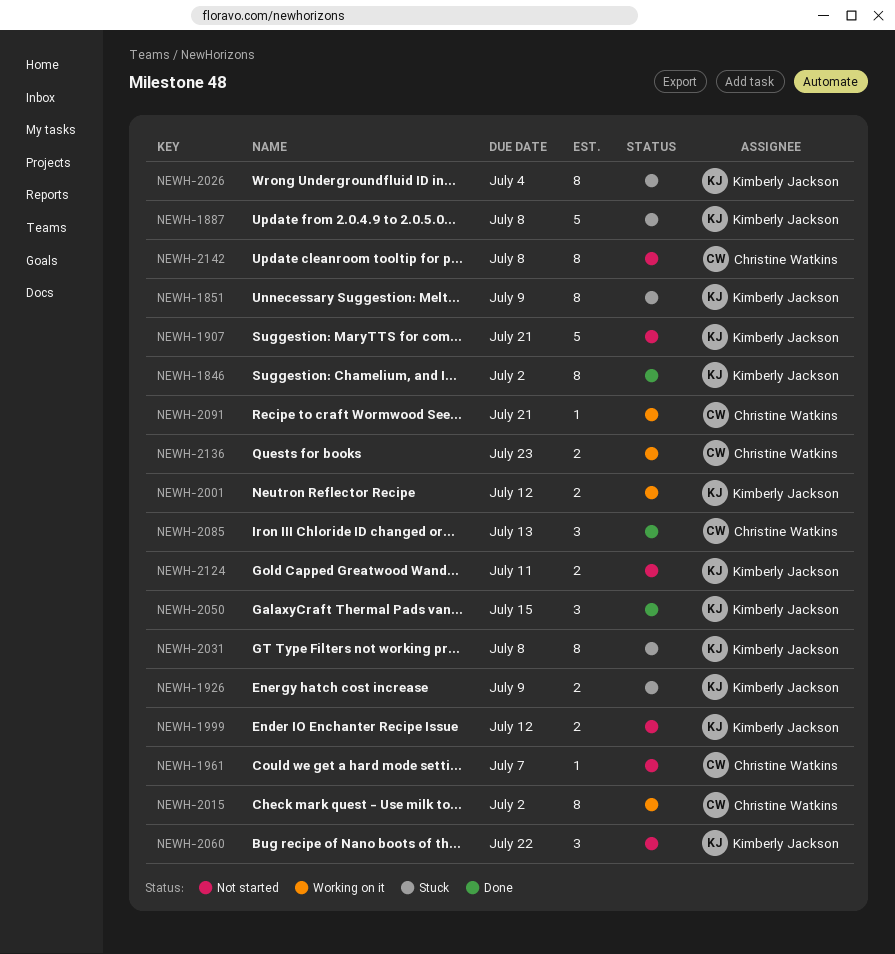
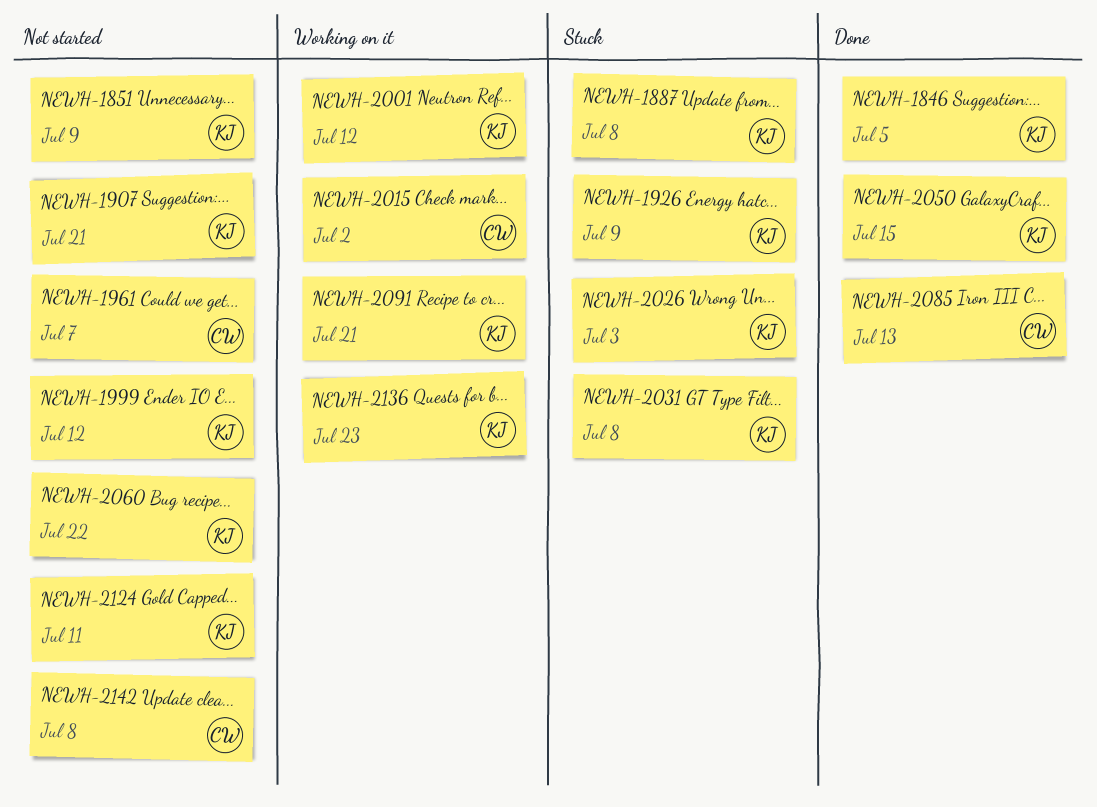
NEWH-1846, due: Jul 2 -> Jul 5
NEWH-1851, status: Stuck -> Not started
NEWH-2026, due: Jul 4 -> Jul 3
NEWH-2091, owner: Christine Watkins -> Kimberly Jackson
NEWH-2136, owner: Christine Watkins -> Kimberly Jackson

